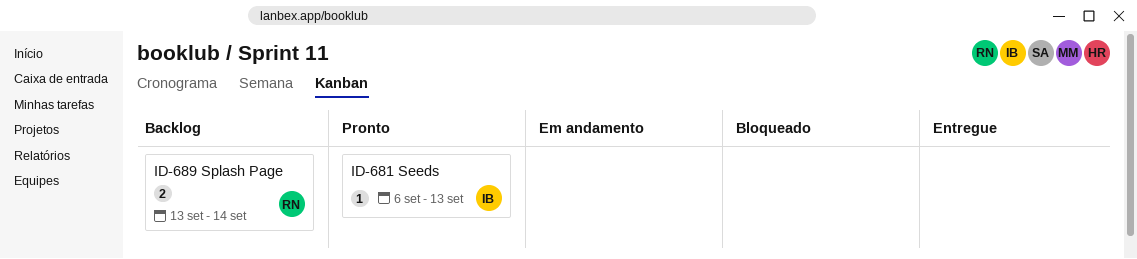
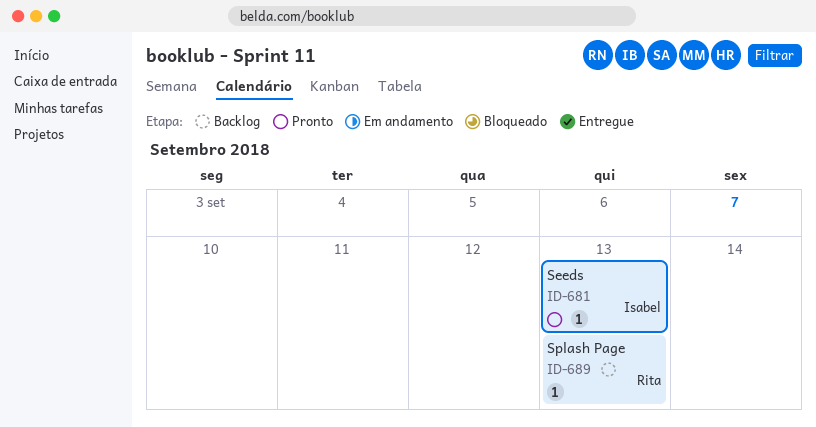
ID-689, estimate: 2 -> 1
ID-689, due: Sep 14 -> Sep 13

